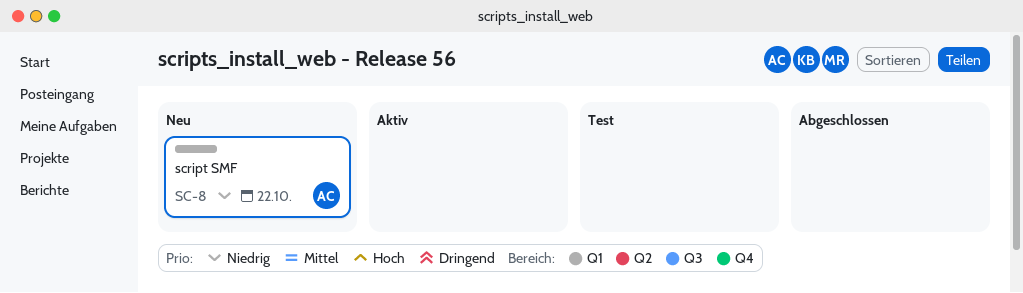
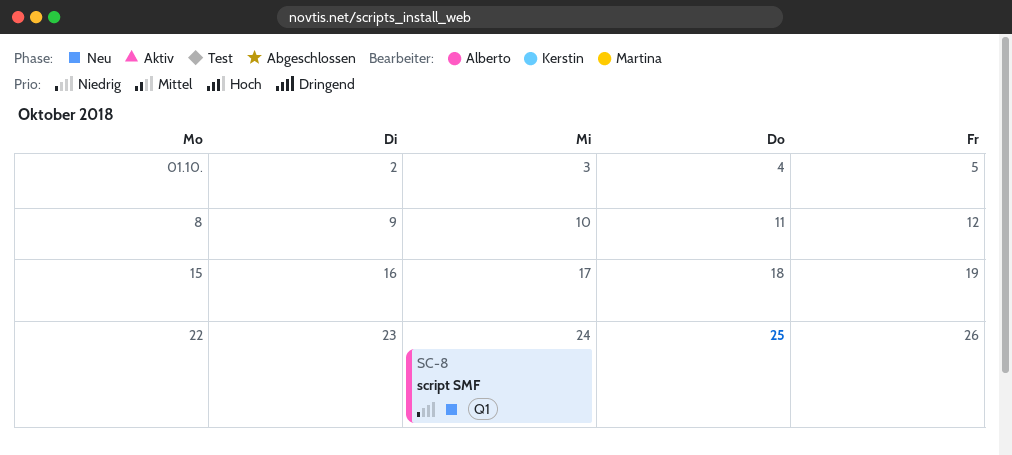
SC-8, due: Oct 22 -> Oct 24

